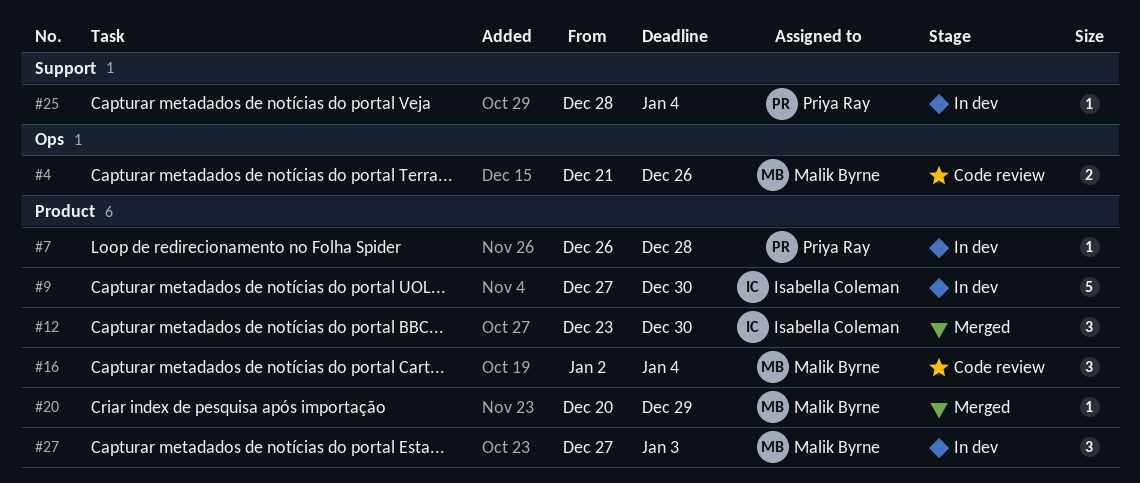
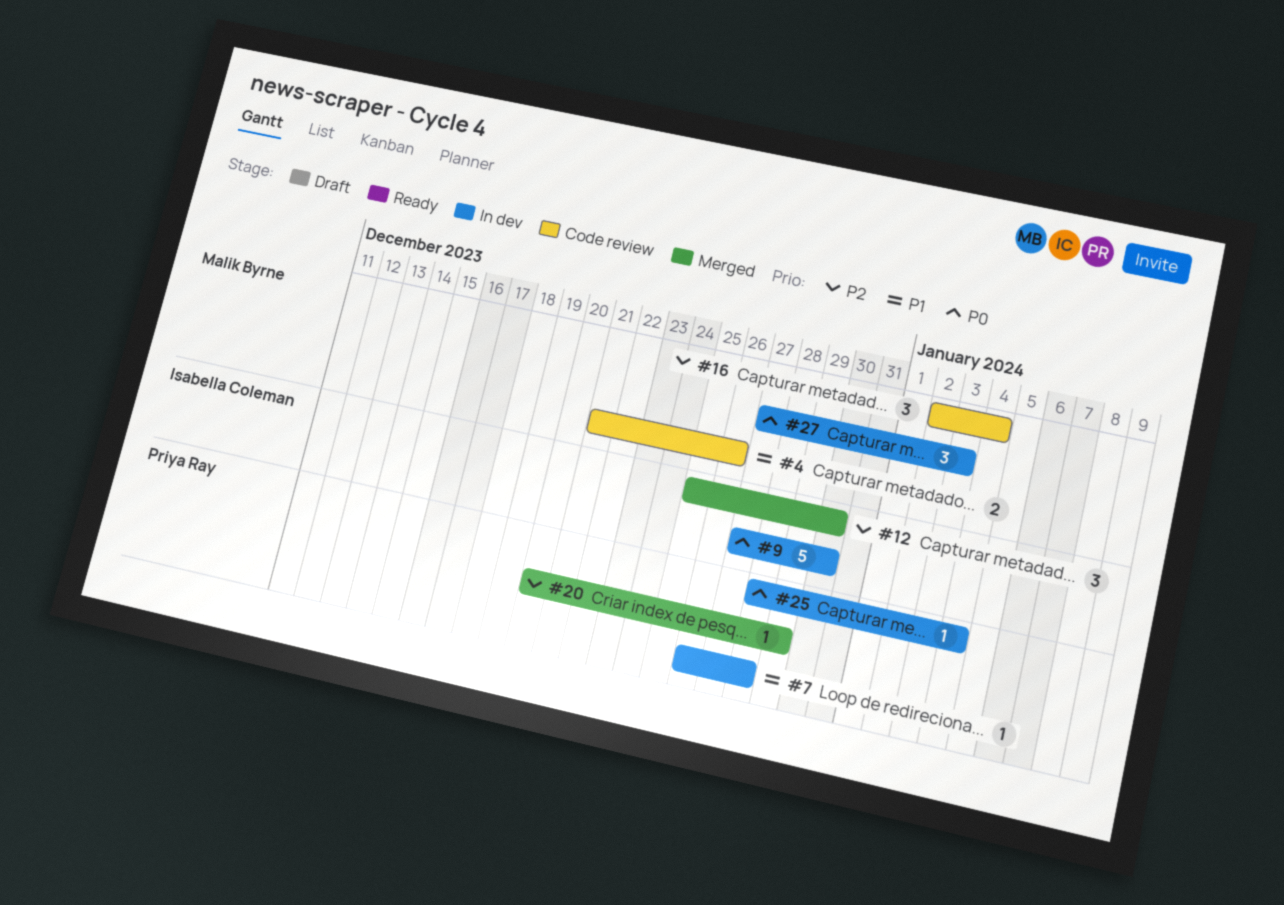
#12, start: Dec 23 -> Dec 25
#20, owner: Malik Byrne -> Priya Ray

